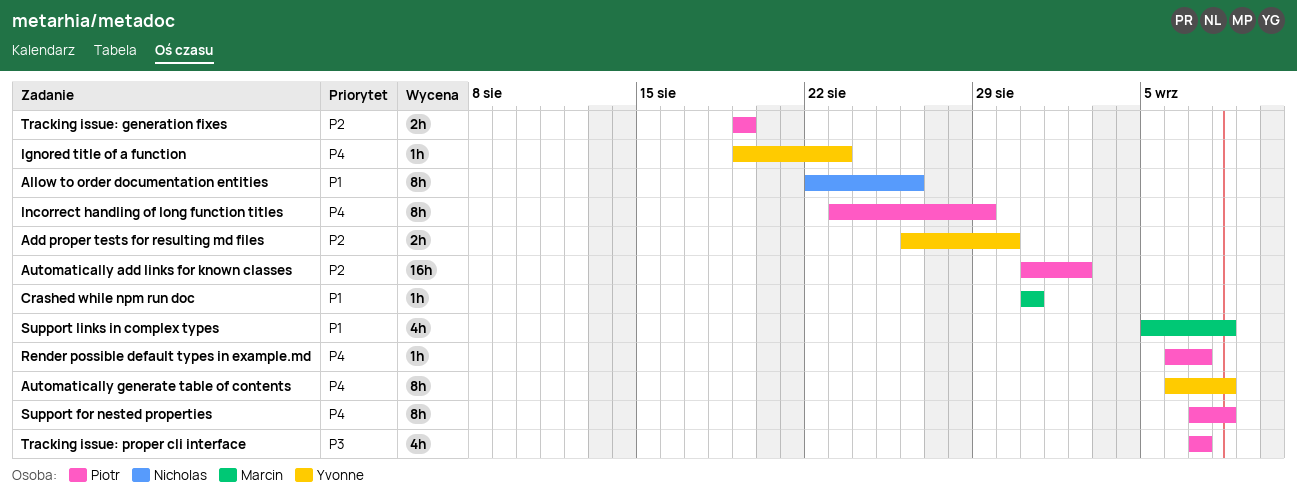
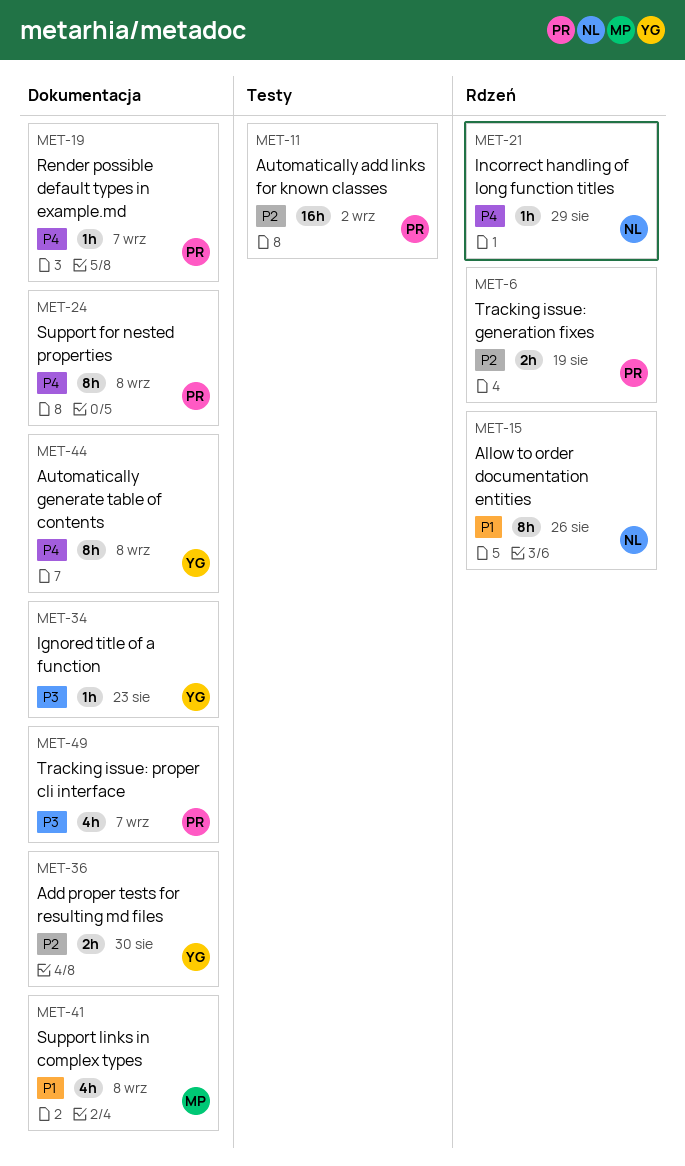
Crashed while npm run doc: present -> none
Ignored title of a function, priority: P4 -> P3
Incorrect handling of long function titles, owner: Piotr -> Nicholas
Incorrect handling of long function titles, estimate: 8h -> 1h

